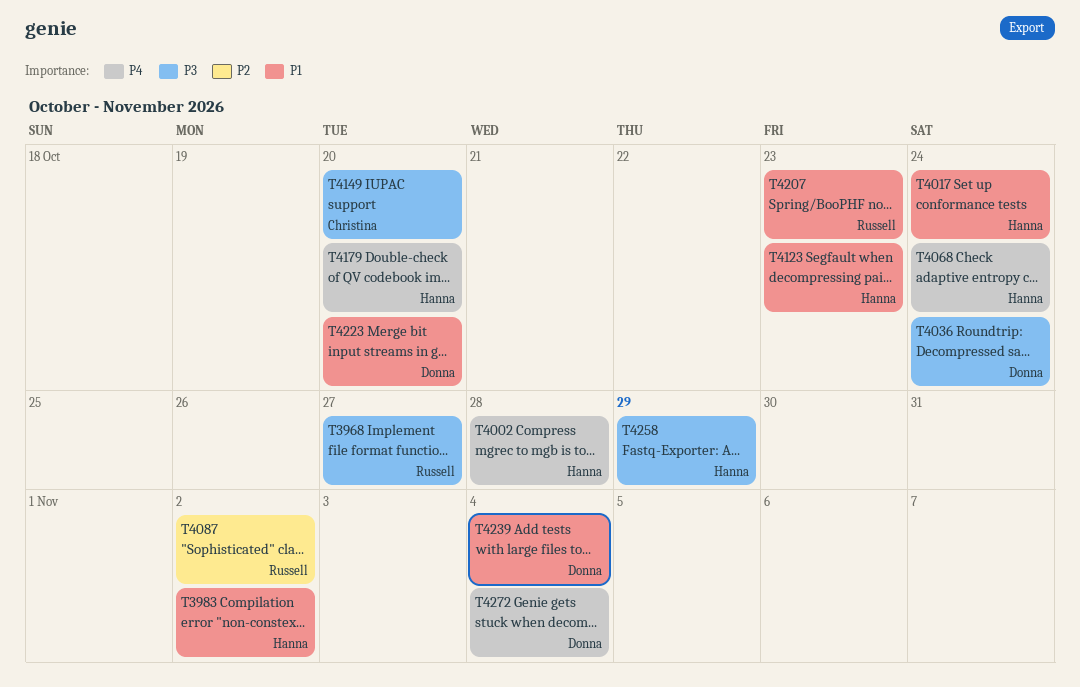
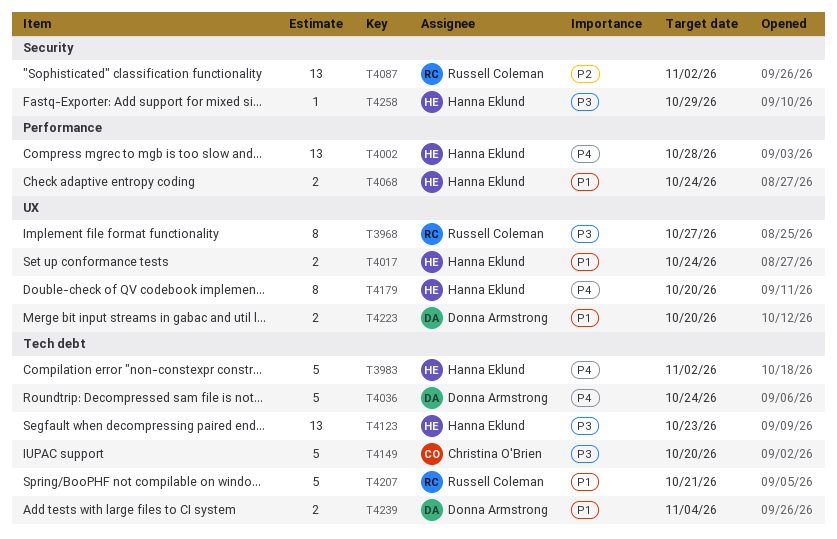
T3983, priority: P1 -> P4
T4036, priority: P3 -> P4
T4068, priority: P4 -> P1
T4123, priority: P1 -> P3
T4207, due: Oct 23 -> Oct 21
T4272: present -> none

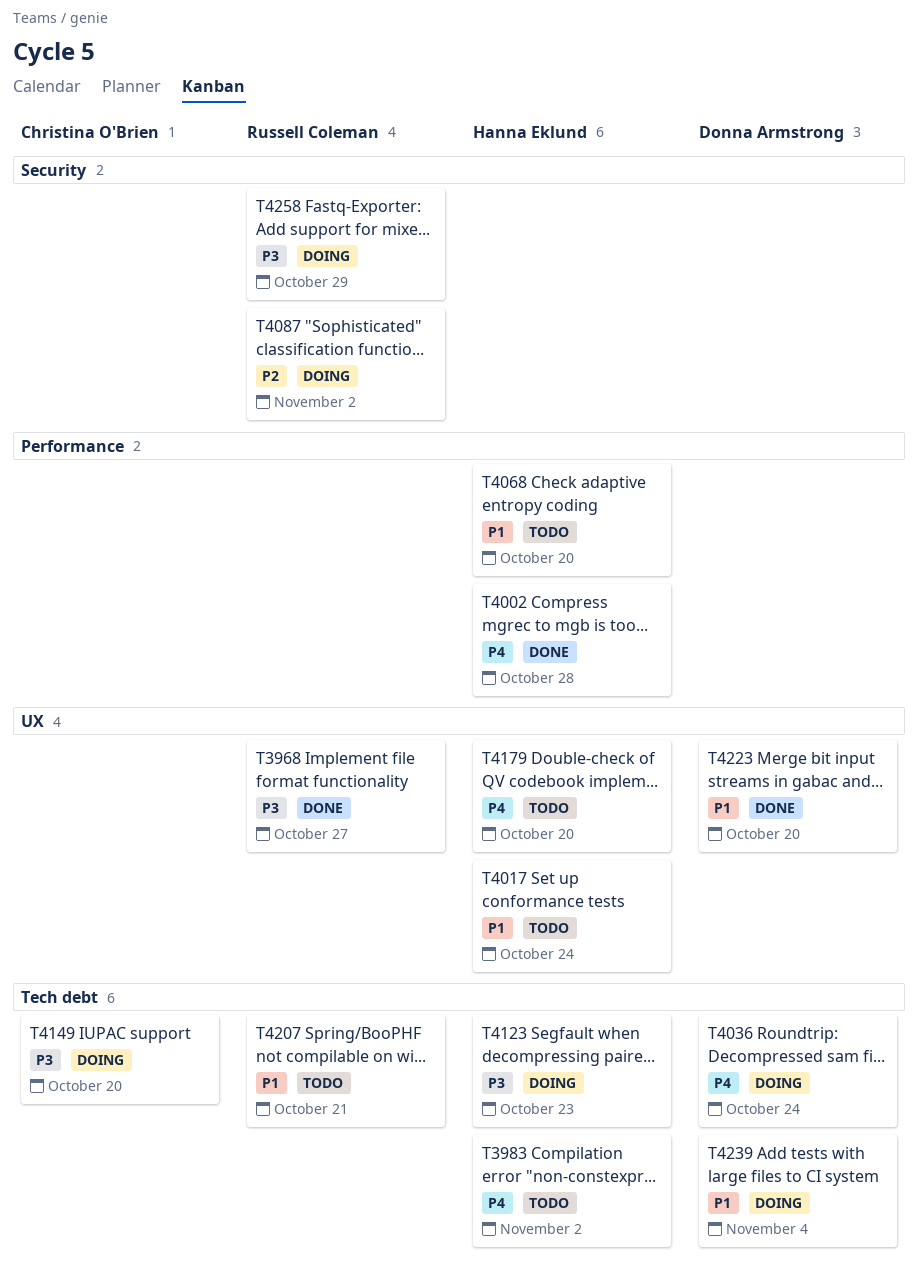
T4068, due: Oct 24 -> Oct 20
T4258, owner: Hanna Eklund -> Russell Coleman

